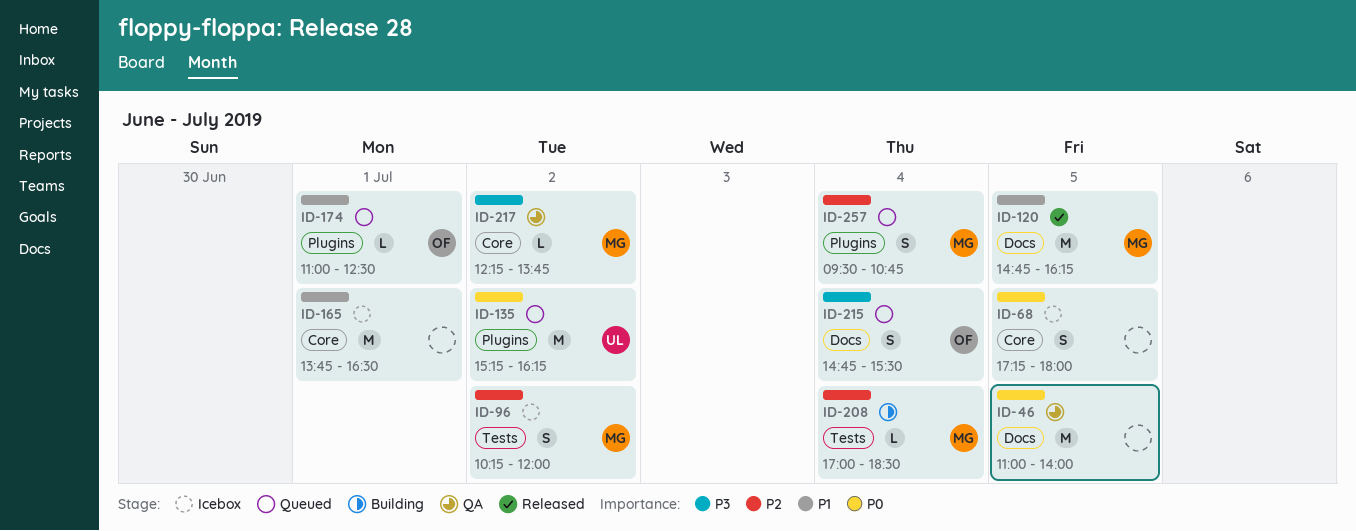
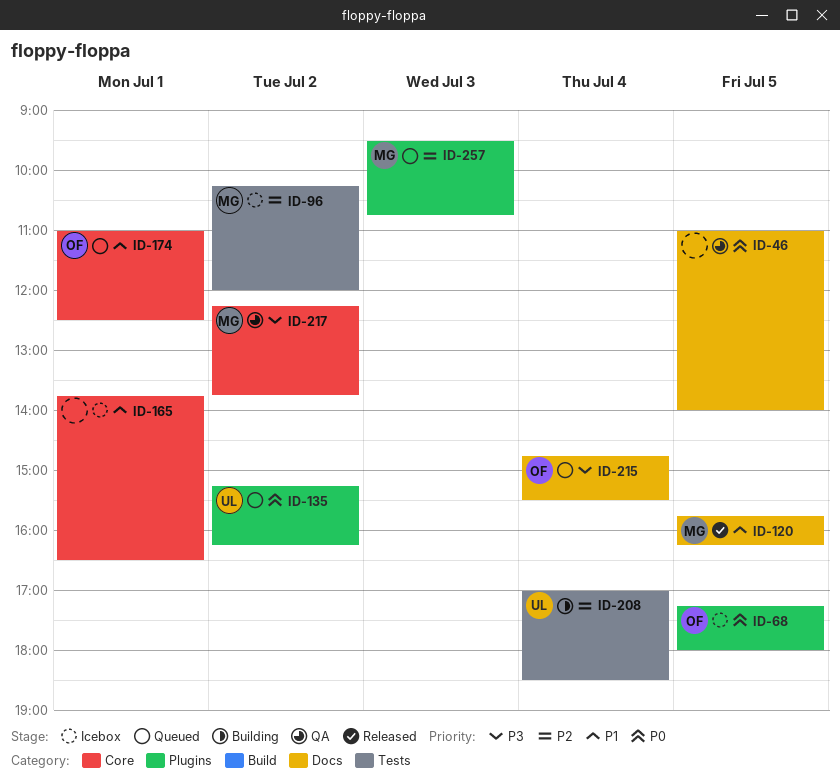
ID-68, owner: none -> OF
ID-68, label: Core -> Plugins
ID-120, begins: 14:45 -> 15:45
ID-174, label: Plugins -> Core
ID-208, owner: MG -> UL
ID-257, day: Jul 4 -> Jul 3

